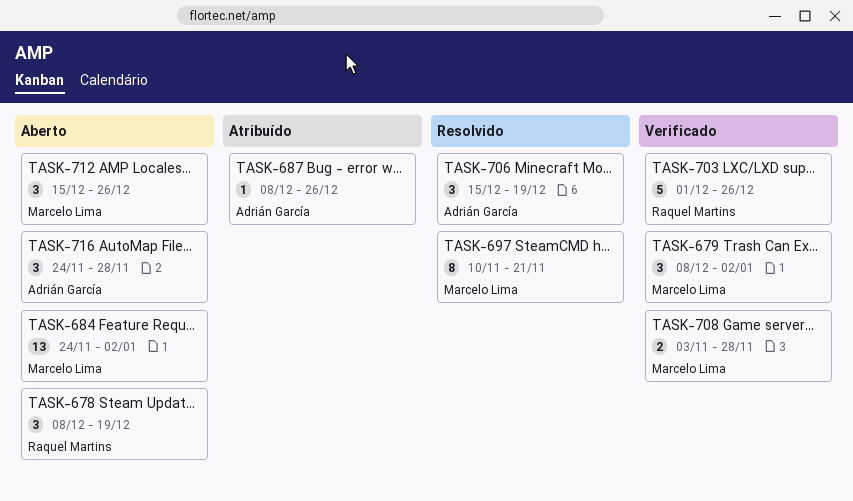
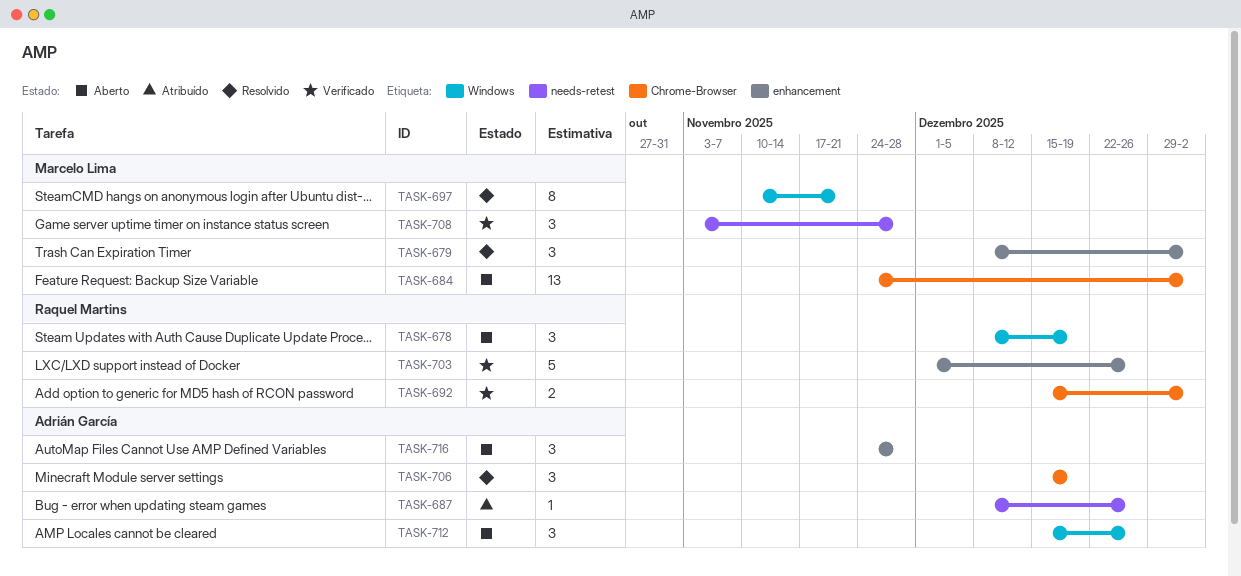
TASK-679, status: Verificado -> Resolvido
TASK-692: none -> present
TASK-708, estimate: 2 -> 3
TASK-712, owner: Marcelo Lima -> Adrián García

